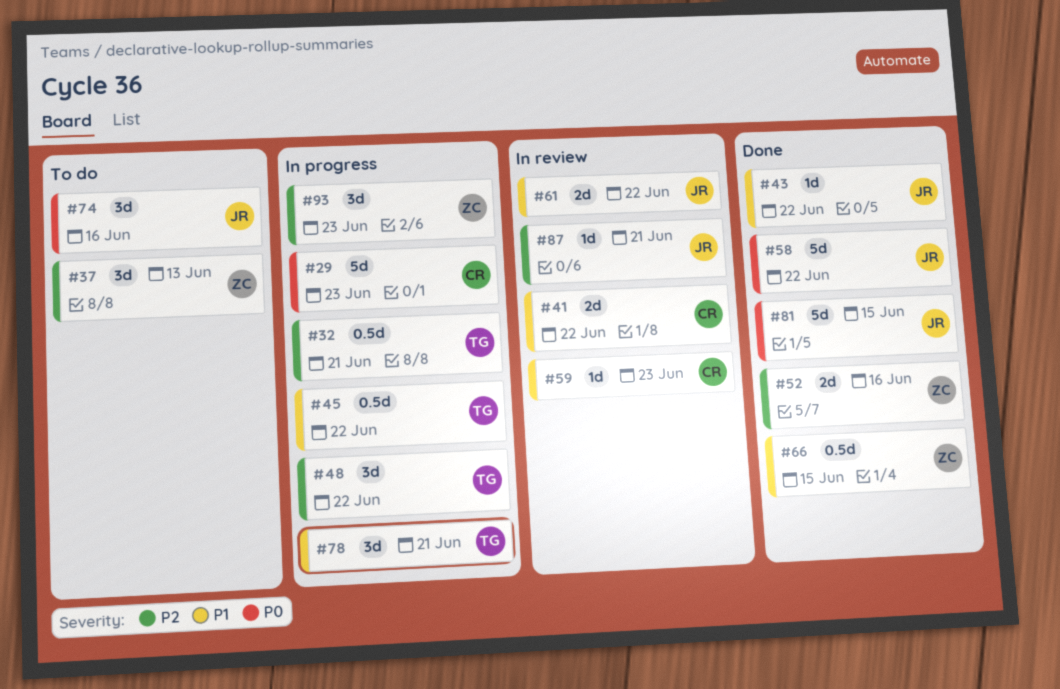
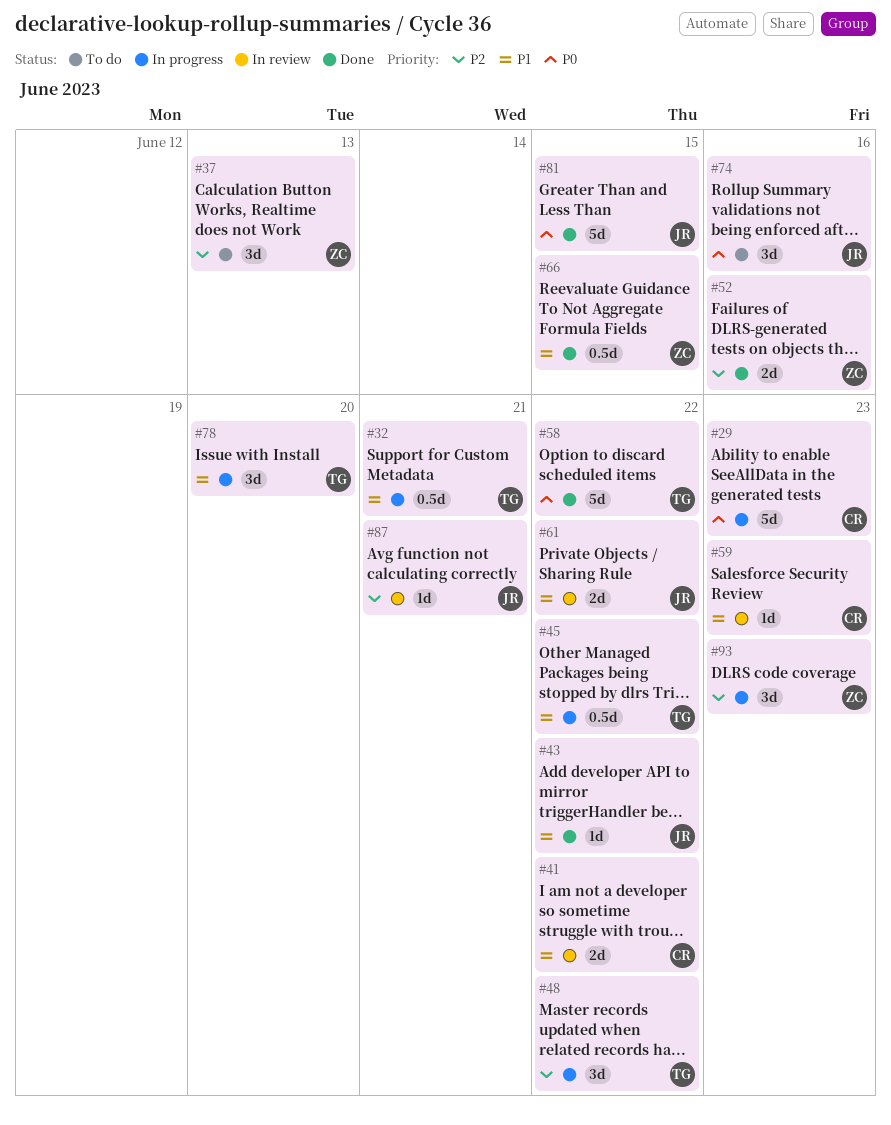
#32, priority: P2 -> P1
#58, owner: JR -> TG
#78, due: Jun 21 -> Jun 20

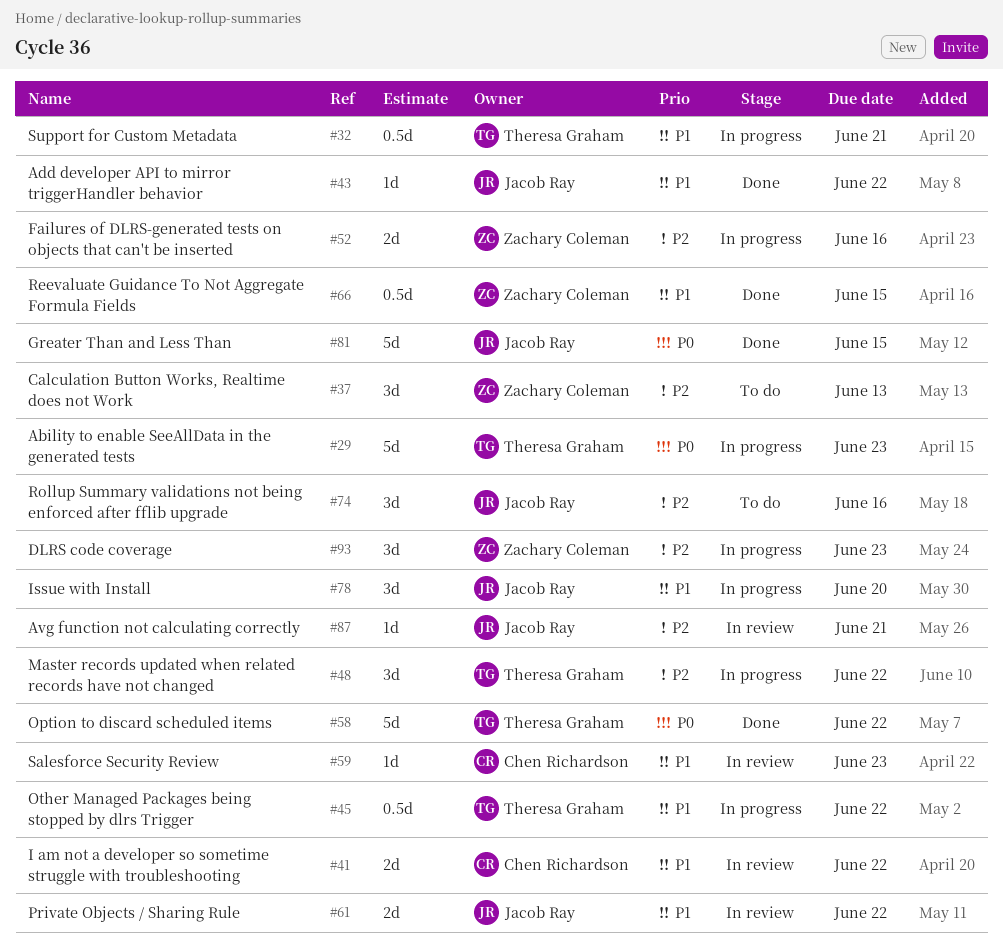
#29, owner: Chen Richardson -> Theresa Graham
#52, status: Done -> In progress
#74, priority: P0 -> P2
#78, owner: Theresa Graham -> Jacob Ray

